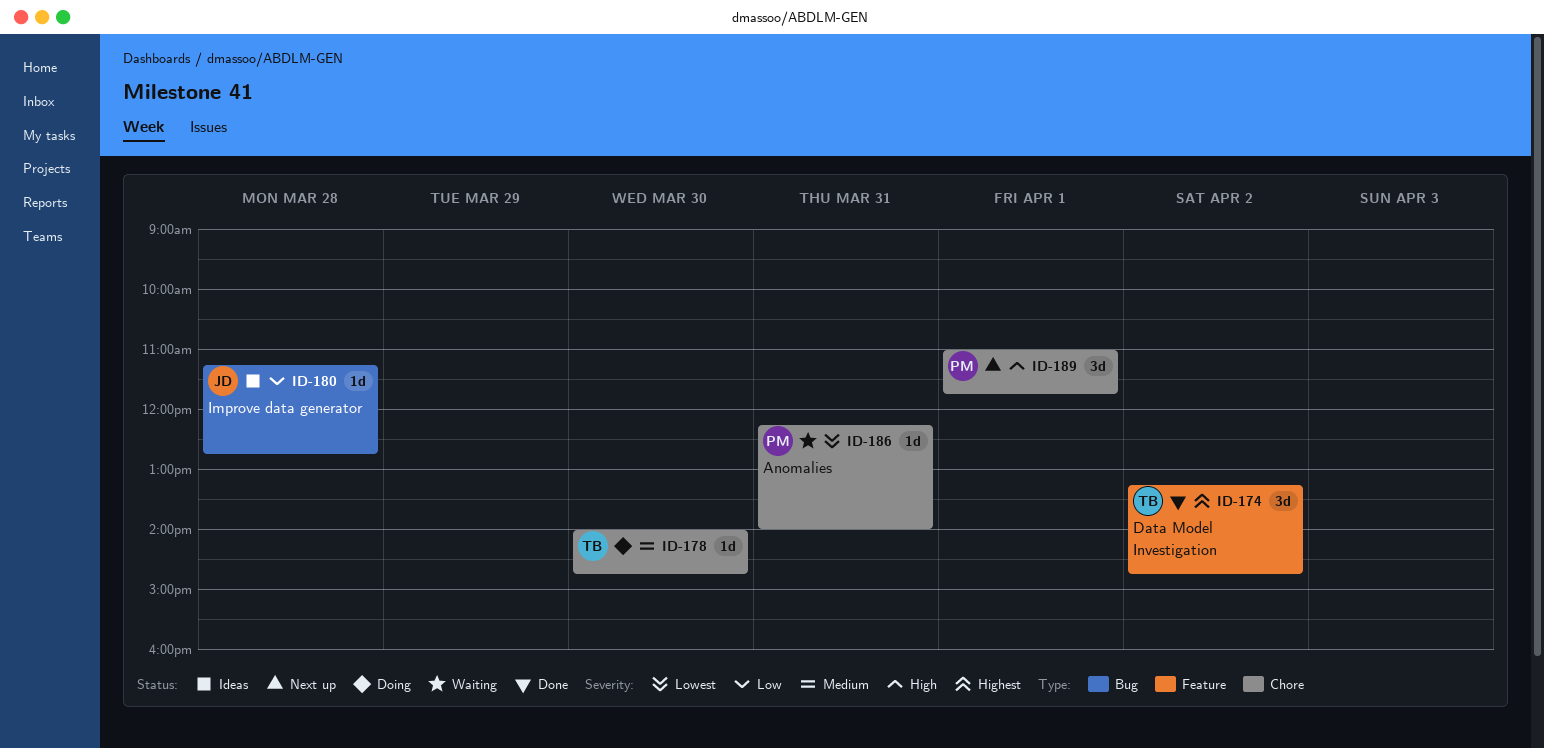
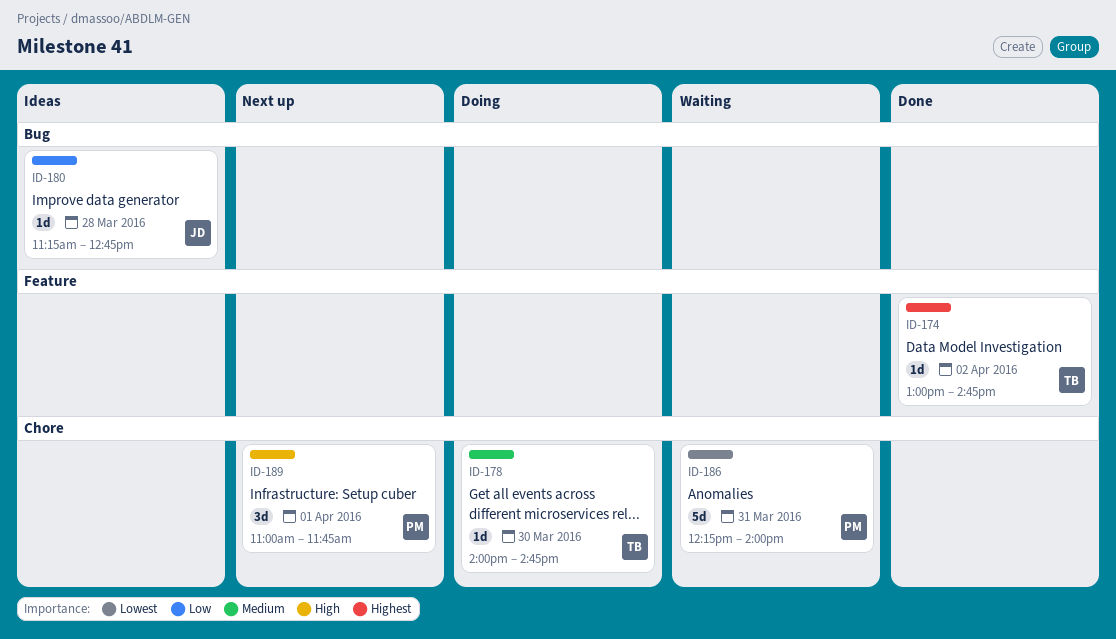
ID-174, estimate: 3d -> 1d
ID-174, begins: 13:15 -> 13:00
ID-186, estimate: 1d -> 5d

